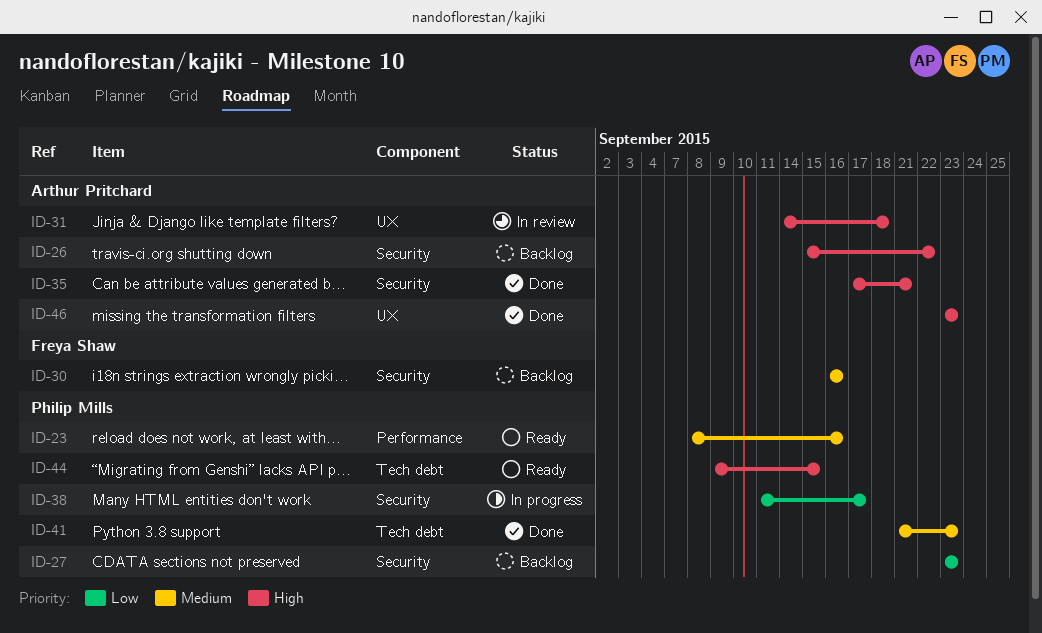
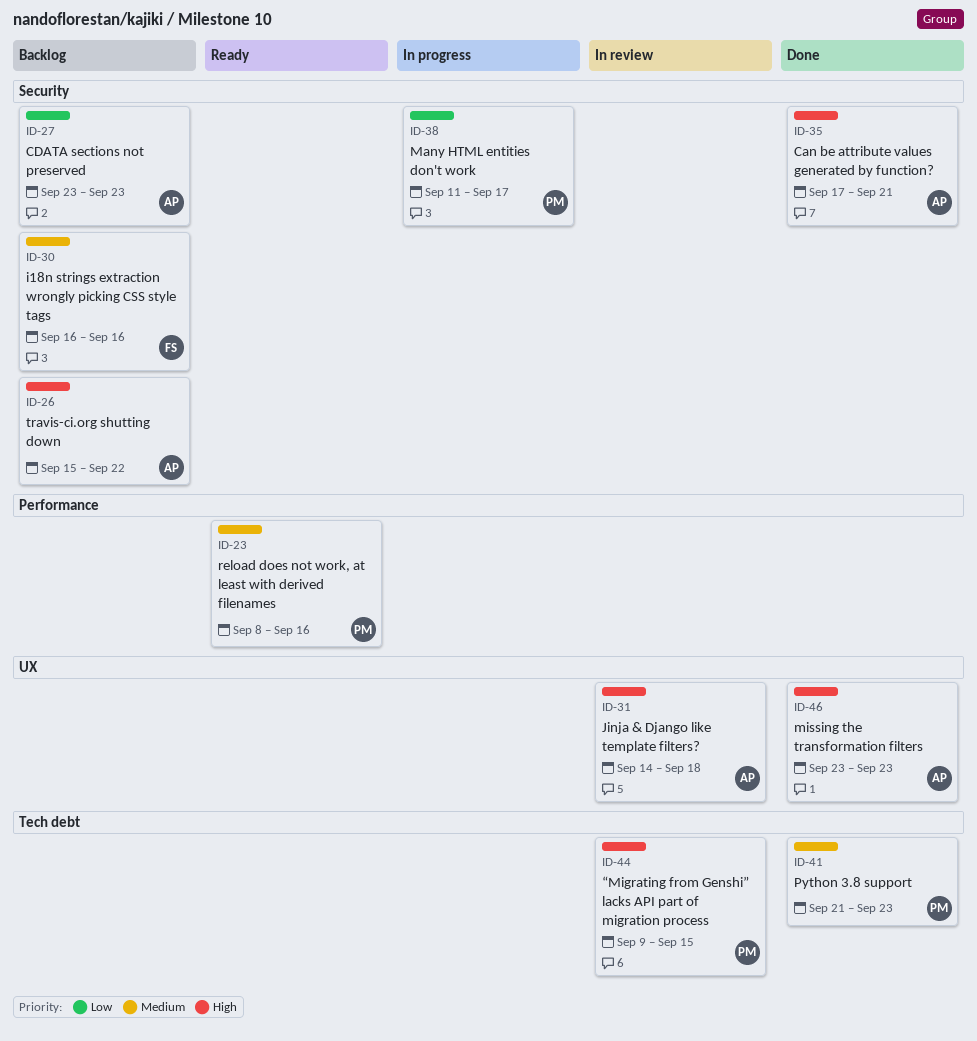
ID-27, owner: Philip Mills -> Arthur Pritchard
ID-44, status: Ready -> In review

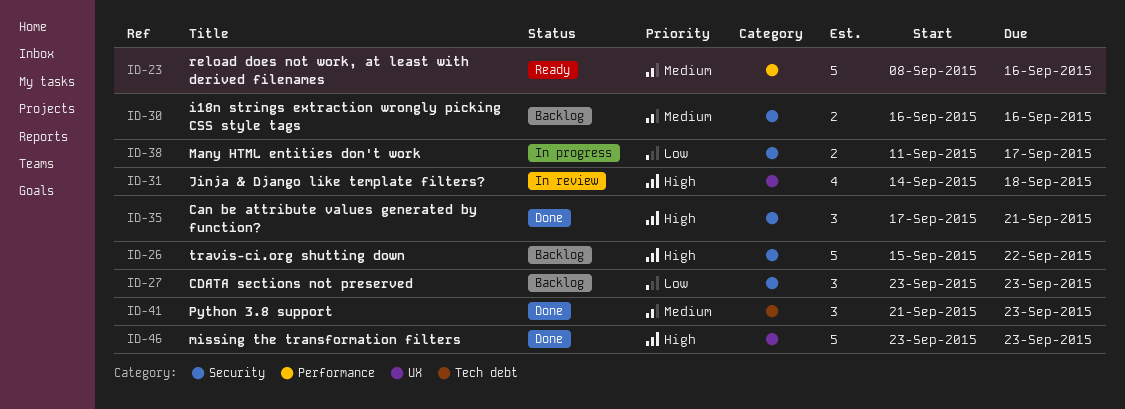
ID-44: present -> none

